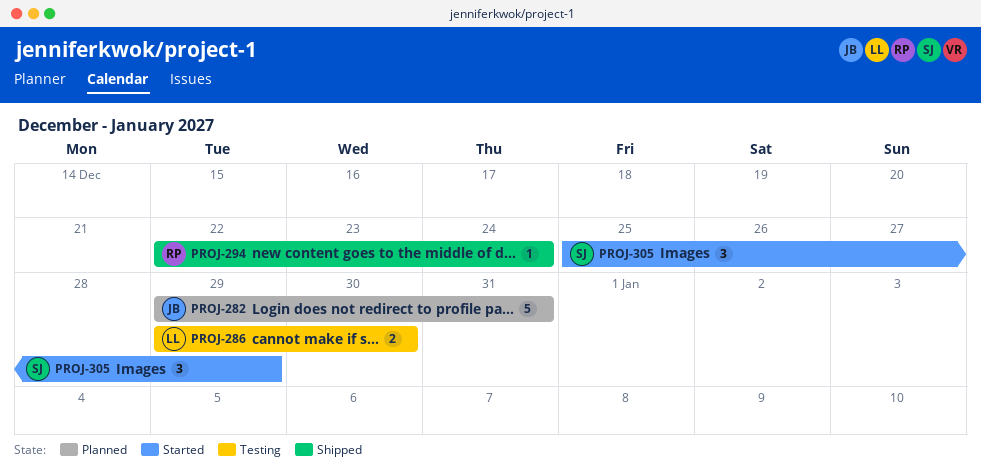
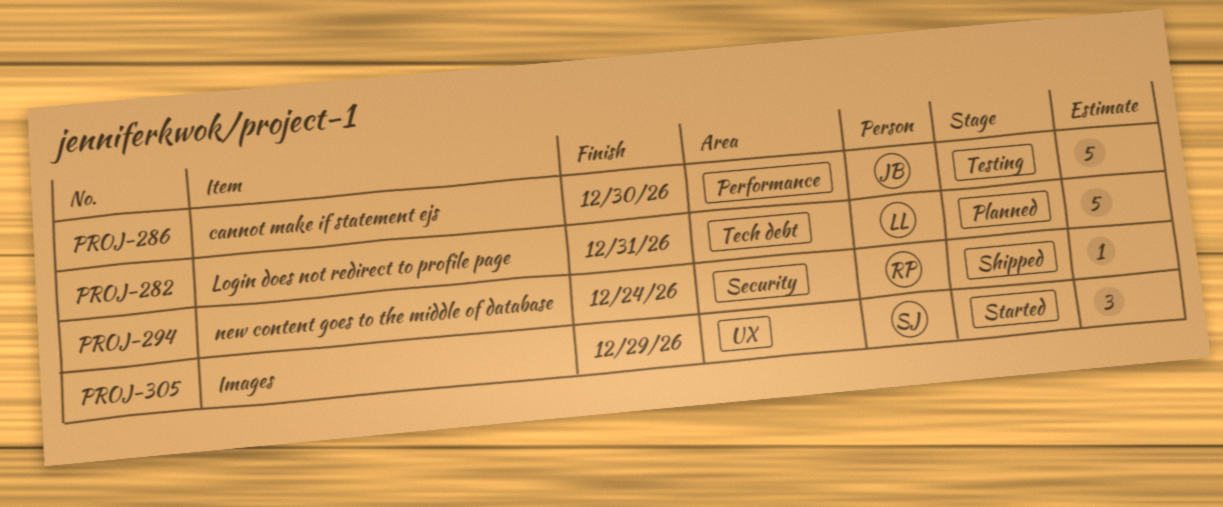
PROJ-282, owner: JB -> LL
PROJ-286, owner: LL -> JB
PROJ-286, estimate: 2 -> 5

